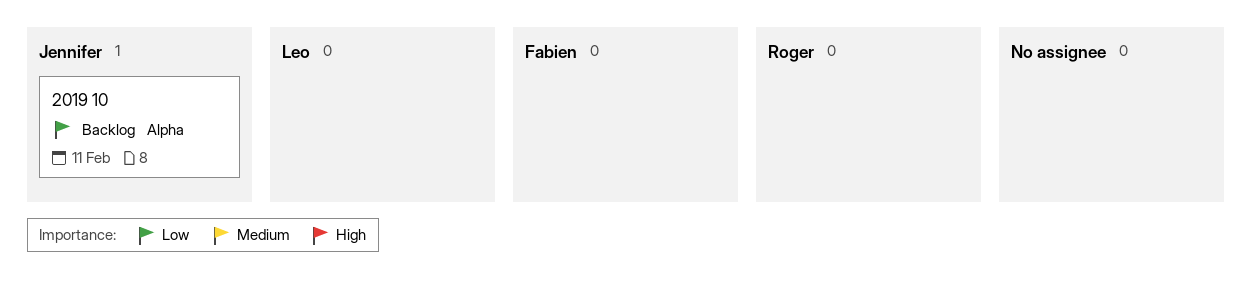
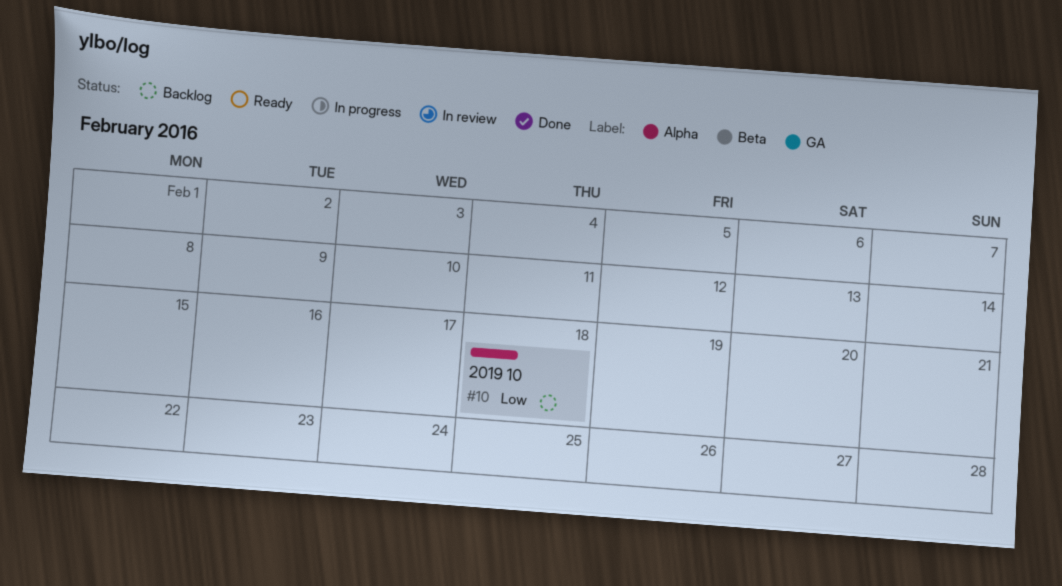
2019 10, due: Feb 11 -> Feb 18

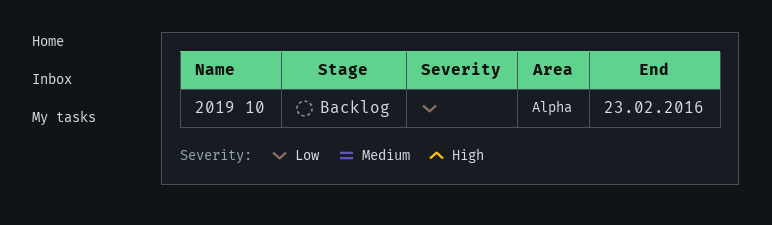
2019 10, due: Feb 18 -> Feb 23

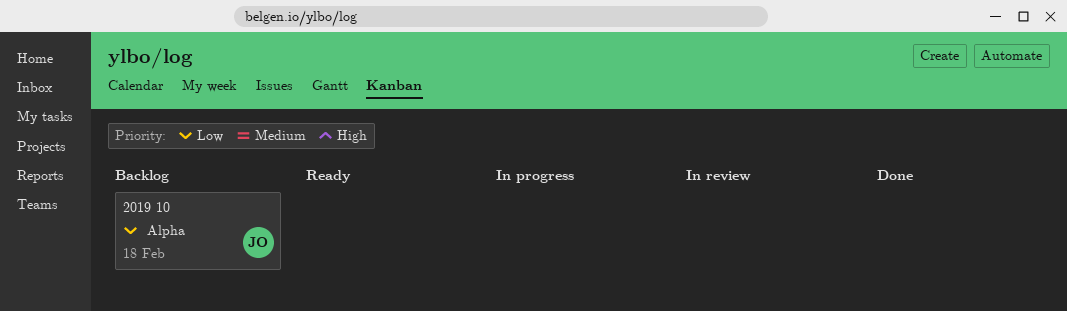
2019 10, due: Feb 23 -> Feb 18

